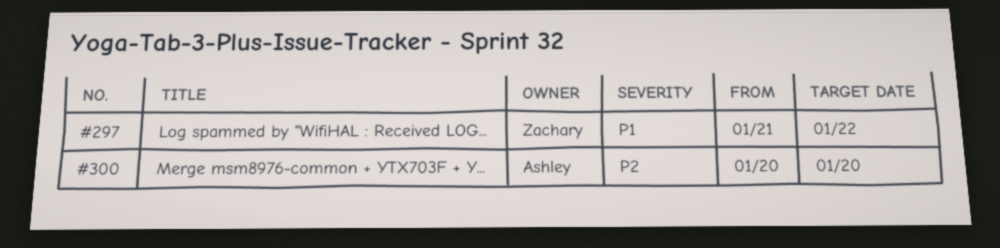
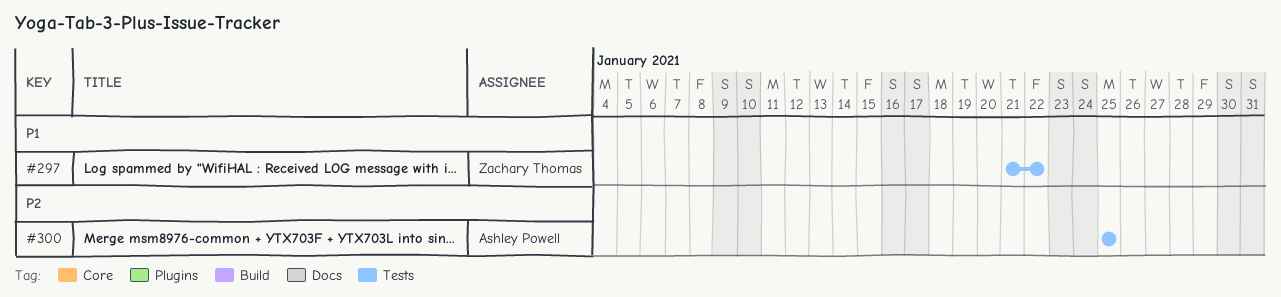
#300, start: Jan 20 -> Jan 25
#300, due: Jan 20 -> Jan 25

